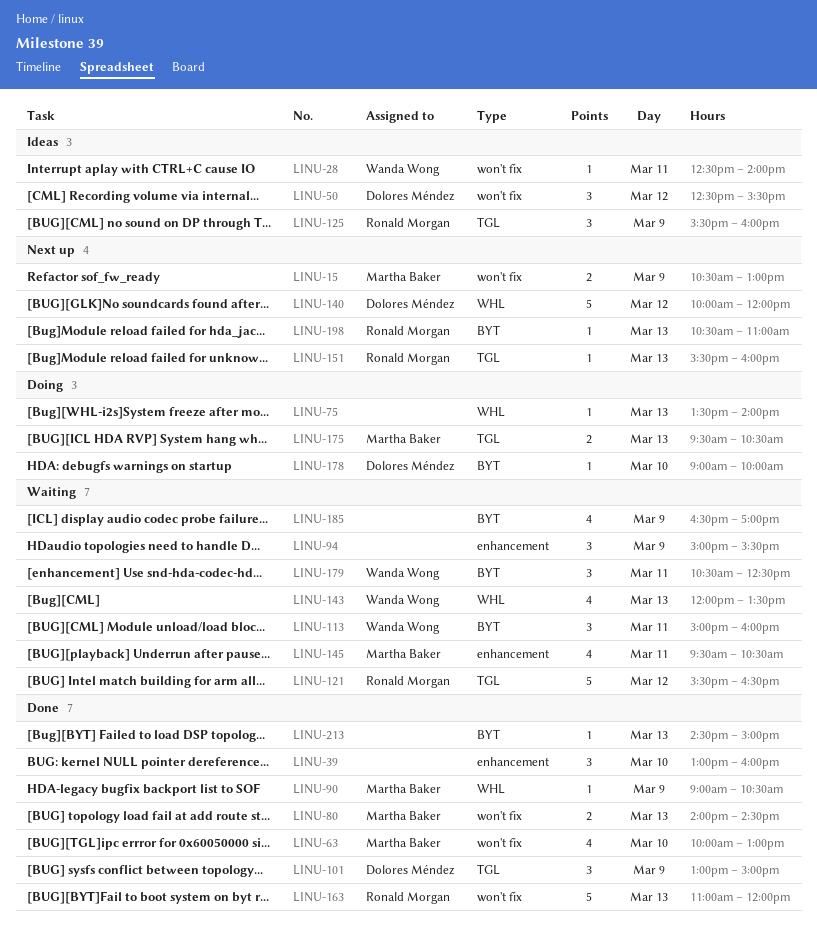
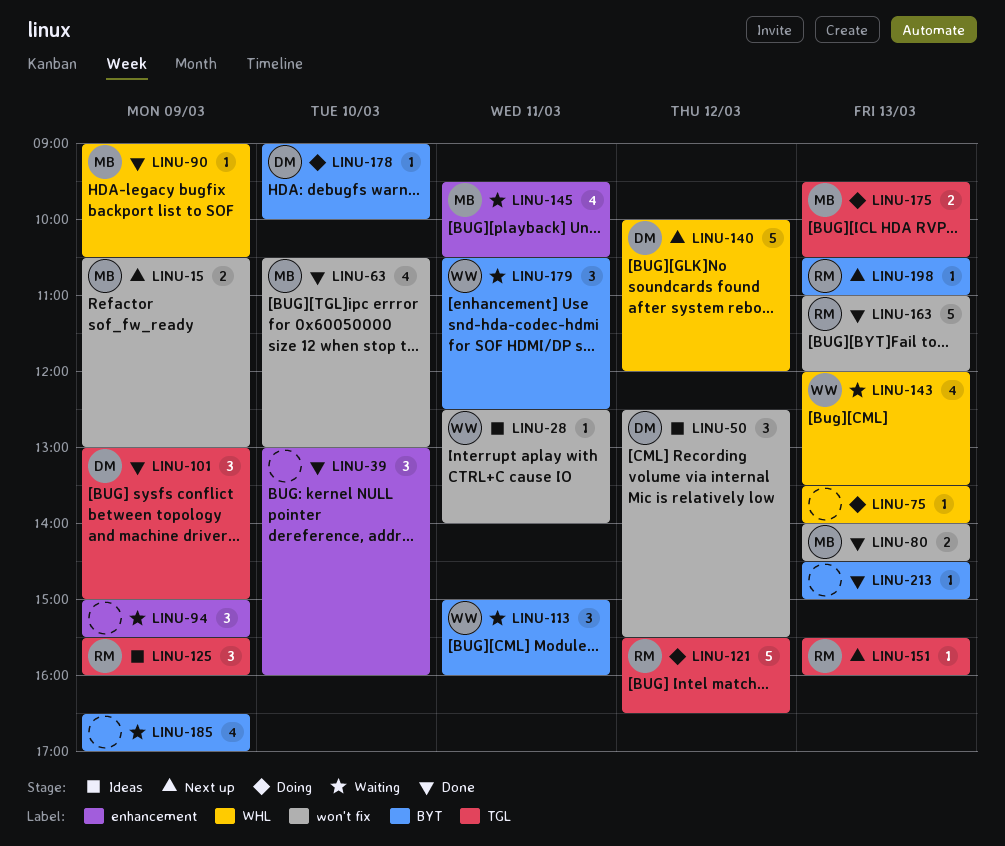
LINU-63, begins: 10:00 -> 10:30
LINU-121, status: Waiting -> Doing

